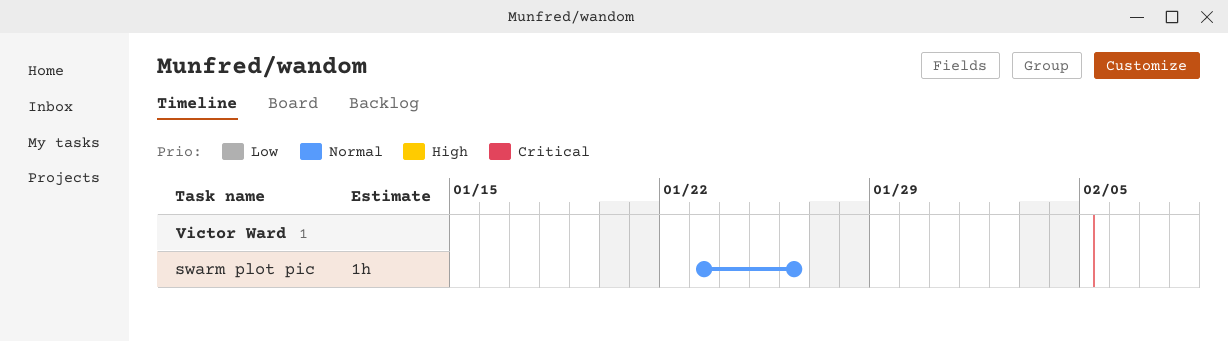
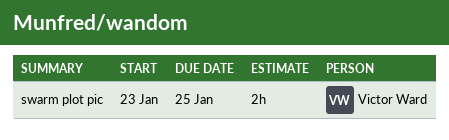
swarm plot pic, estimate: 1h -> 2h
swarm plot pic, due: Jan 26 -> Jan 25

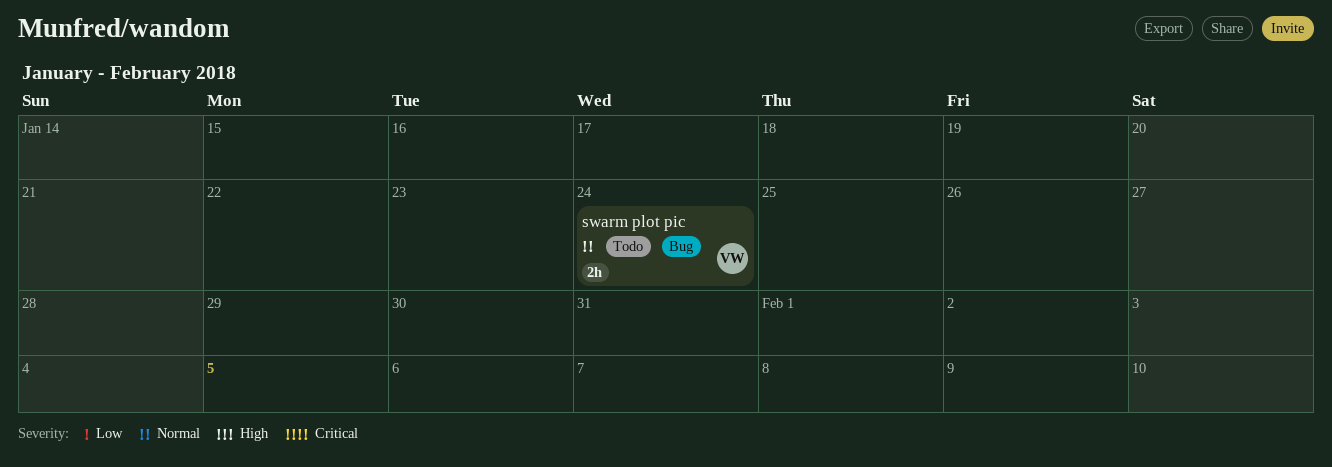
swarm plot pic, due: Jan 25 -> Jan 24

